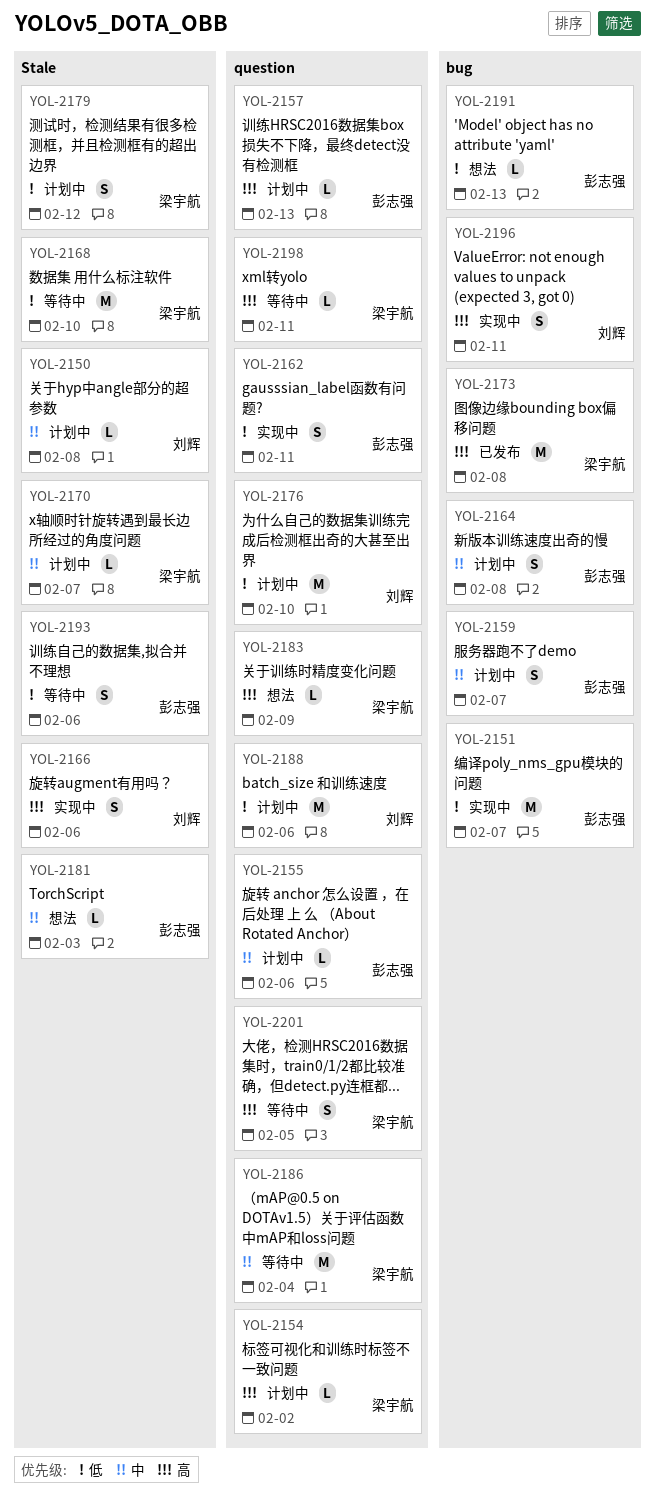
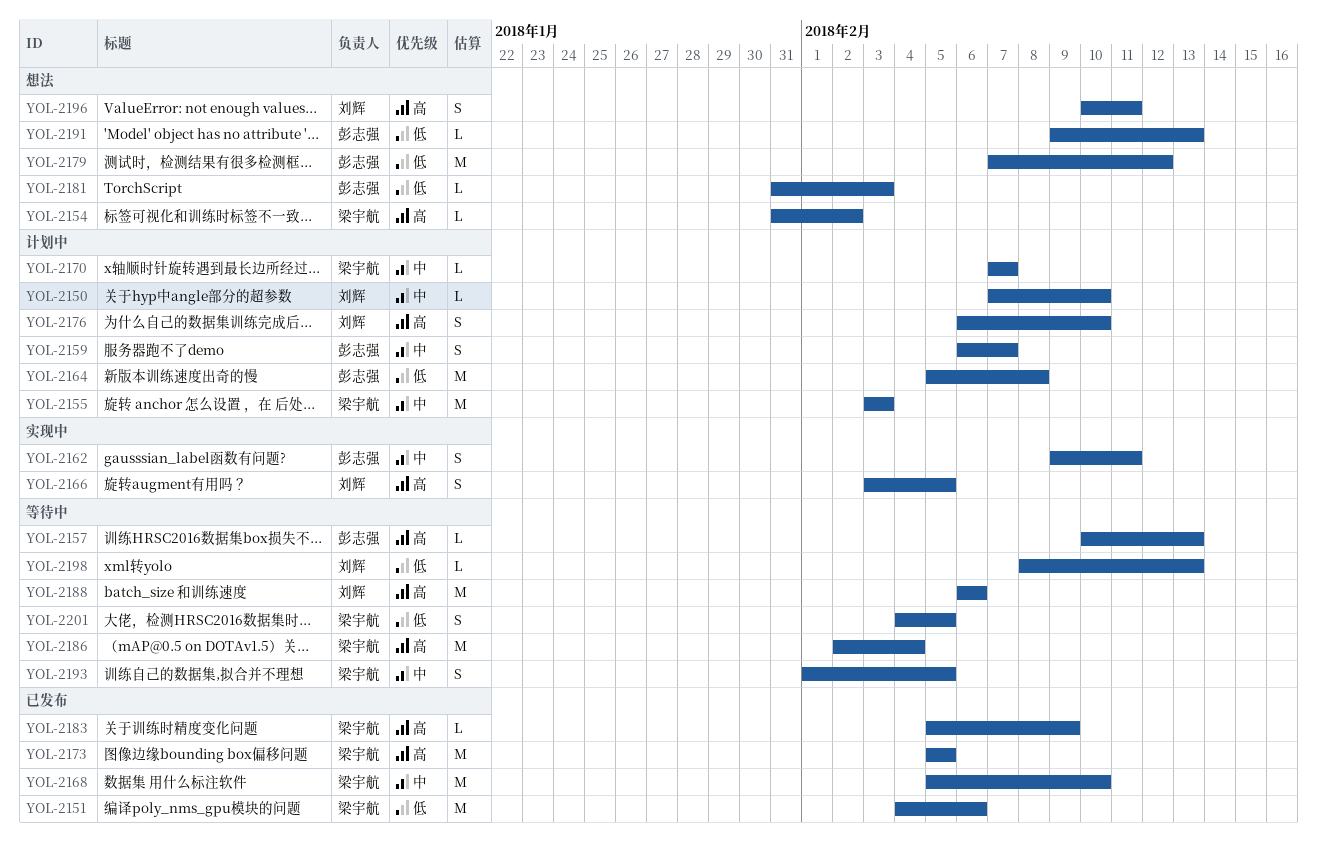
YOL-2150, due: Feb 8 -> Feb 10
YOL-2151, status: 实现中 -> 已发布
YOL-2151, owner: 彭志强 -> 梁宇航
YOL-2151, due: Feb 7 -> Feb 6
YOL-2154, status: 计划中 -> 想法
YOL-2155, owner: 彭志强 -> 梁宇航
YOL-2155, estimate: L -> M
YOL-2155, due: Feb 6 -> Feb 3
YOL-2157, status: 计划中 -> 等待中
YOL-2162, priority: 低 -> 中
YOL-2164, priority: 中 -> 低
YOL-2164, estimate: S -> M
YOL-2166, due: Feb 6 -> Feb 5
YOL-2168, status: 等待中 -> 已发布
YOL-2168, priority: 低 -> 中
YOL-2173, due: Feb 8 -> Feb 5
YOL-2176, priority: 低 -> 高
YOL-2176, estimate: M -> S
YOL-2179, status: 计划中 -> 想法
YOL-2179, owner: 梁宇航 -> 彭志强
YOL-2179, estimate: S -> M
YOL-2181, priority: 中 -> 低
YOL-2183, status: 想法 -> 已发布
YOL-2186, priority: 中 -> 高
YOL-2188, status: 计划中 -> 等待中
YOL-2188, priority: 低 -> 高
YOL-2193, owner: 彭志强 -> 梁宇航
YOL-2193, priority: 低 -> 中
YOL-2193, due: Feb 6 -> Feb 5
YOL-2196, status: 实现中 -> 想法
YOL-2198, owner: 梁宇航 -> 刘辉
YOL-2198, priority: 高 -> 低
YOL-2198, due: Feb 11 -> Feb 13
YOL-2201, priority: 高 -> 低

